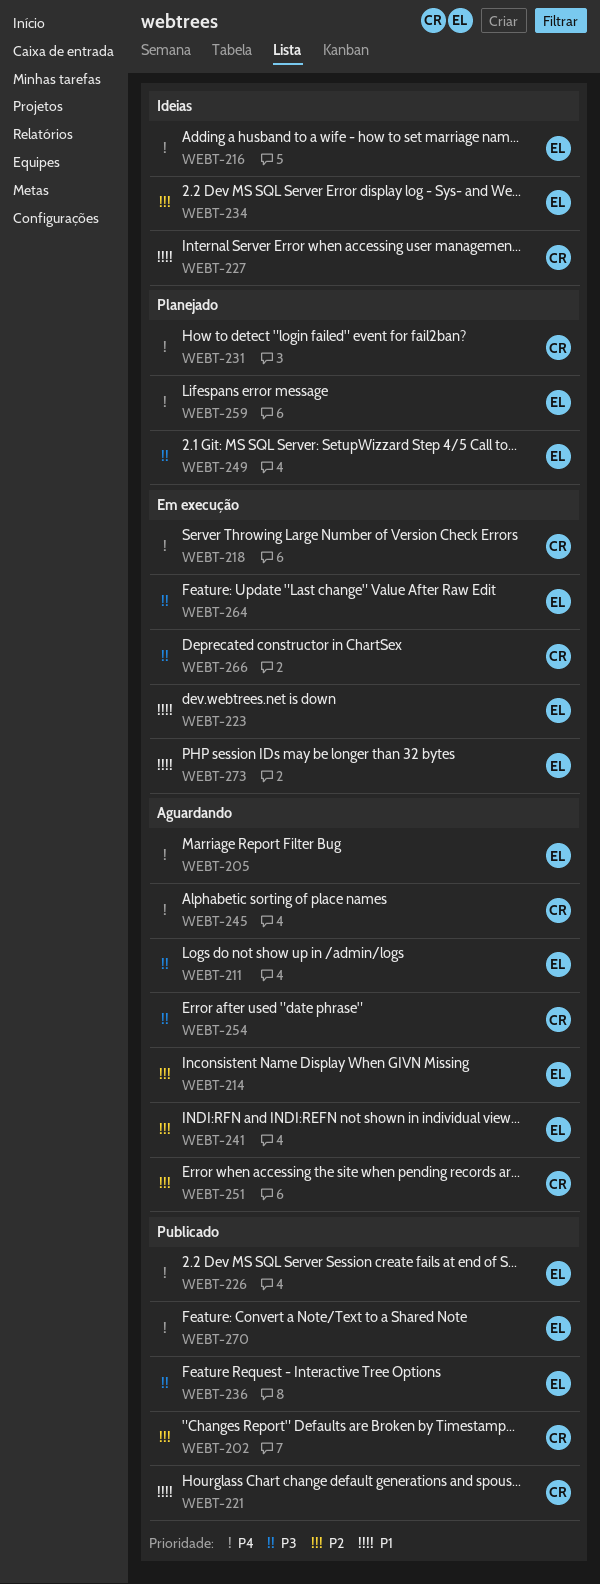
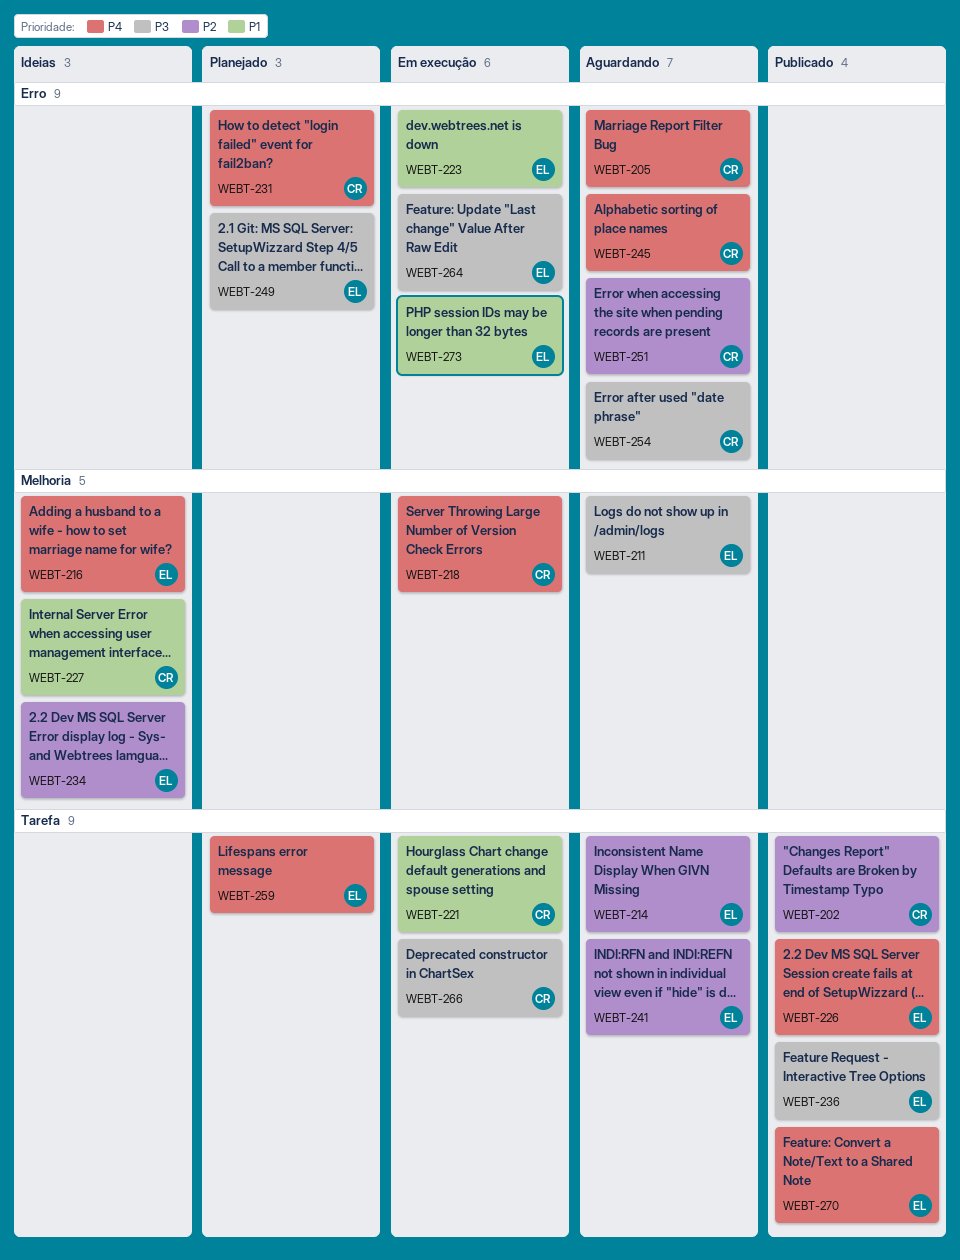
WEBT-205, owner: EL -> CR
WEBT-221, status: Publicado -> Em execução

